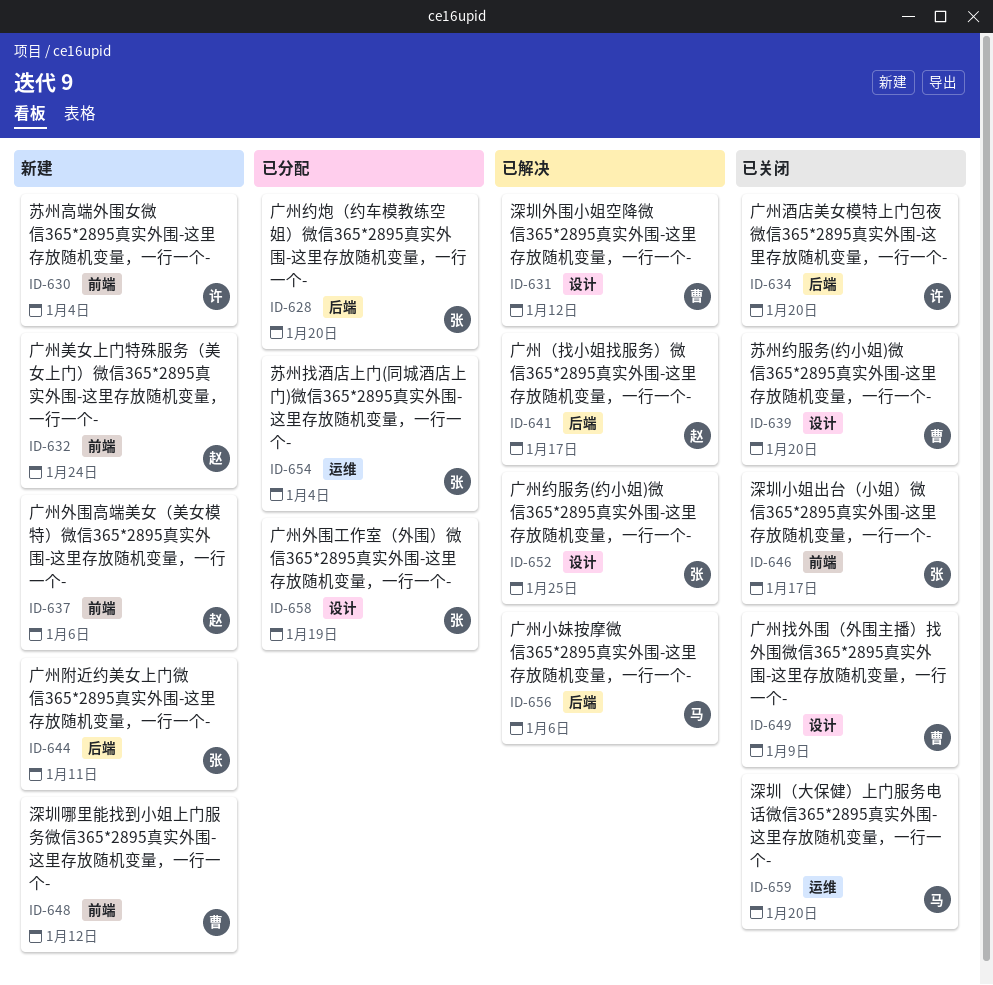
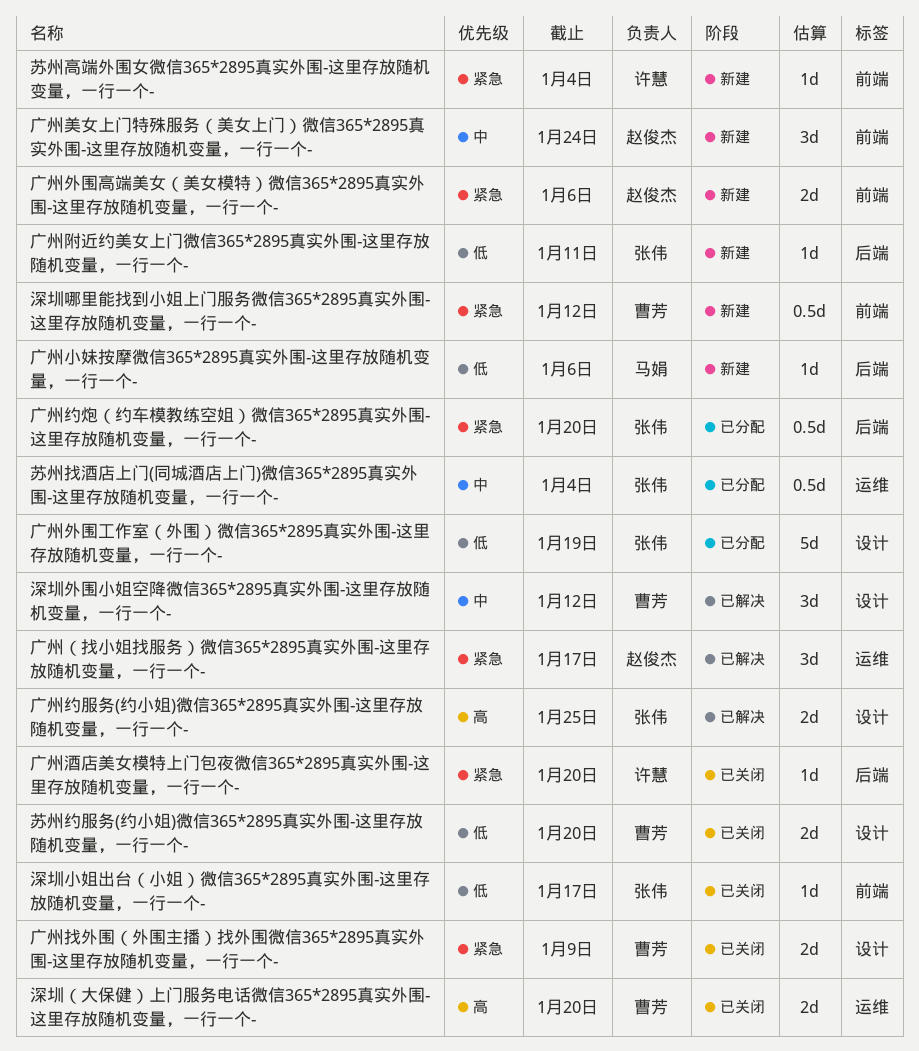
广州小妹按摩微信365*2895真实外围-这里存放随机变量，一行一个-, status: 已解决 -> 新建
广州（找小姐找服务）微信365*2895真实外围-这里存放随机变量，一行一个-, label: 后端 -> 运维
深圳（大保健）上门服务电话微信365*2895真实外围-这里存放随机变量，一行一个-, owner: 马娟 -> 曹芳

